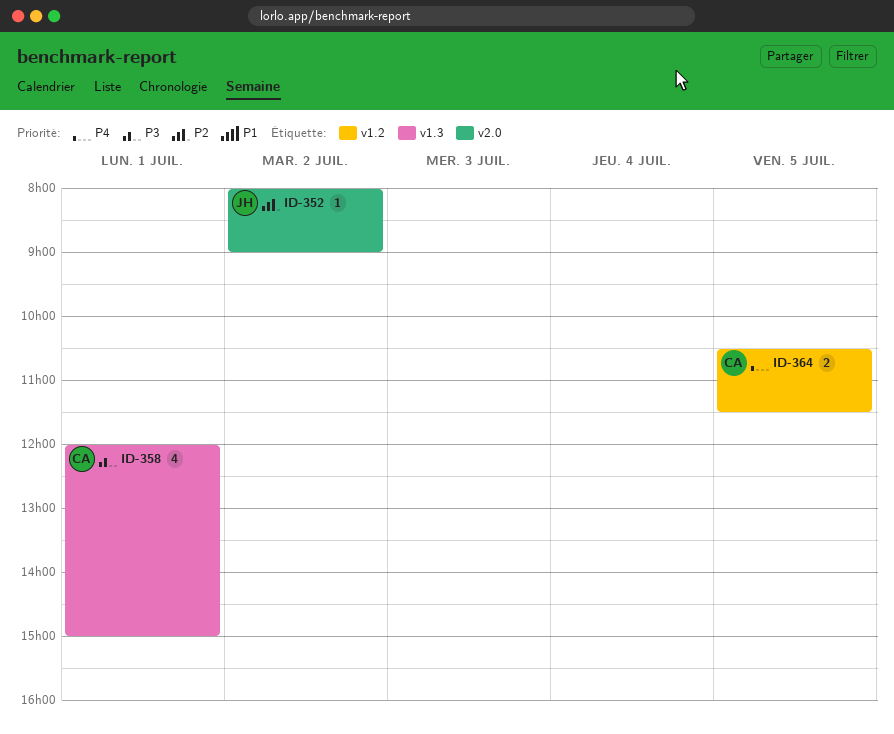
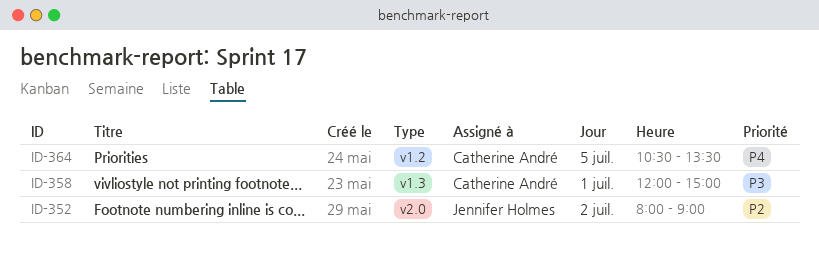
ID-364, ends: 11:30 -> 13:30

